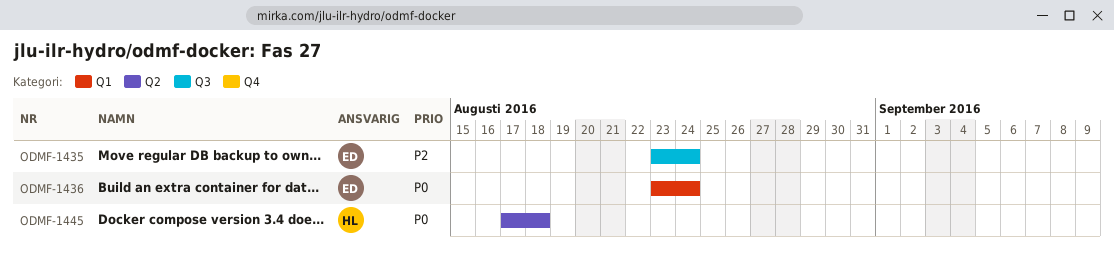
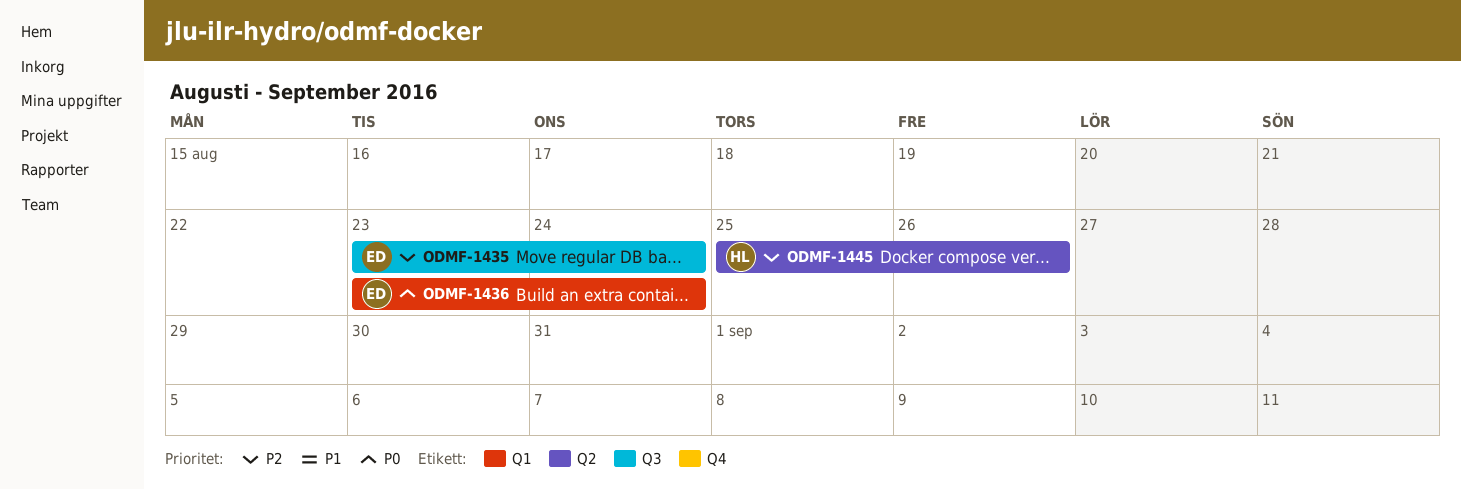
ODMF-1445, priority: P0 -> P2
ODMF-1445, start: Aug 17 -> Aug 25
ODMF-1445, due: Aug 18 -> Aug 26

